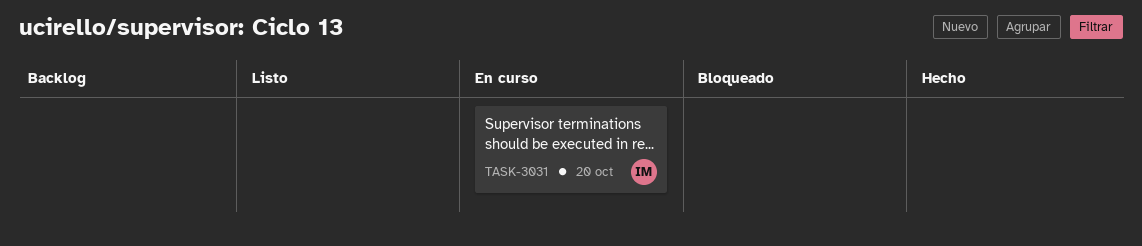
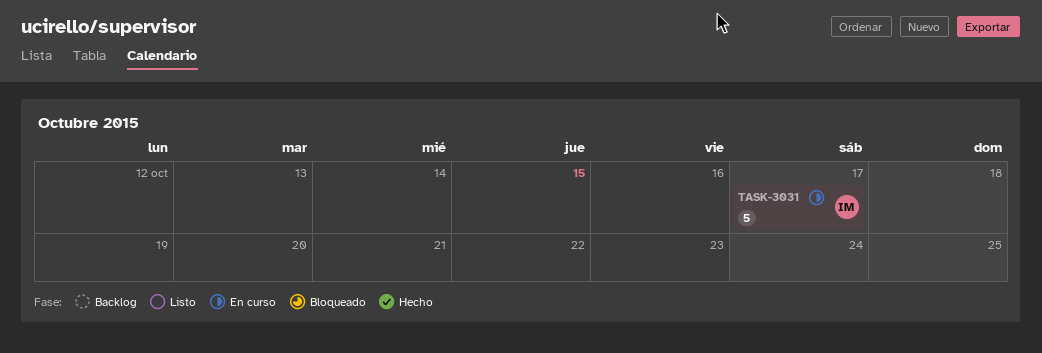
TASK-3031, estimate: 1 -> 5
TASK-3031, due: Oct 20 -> Oct 17

